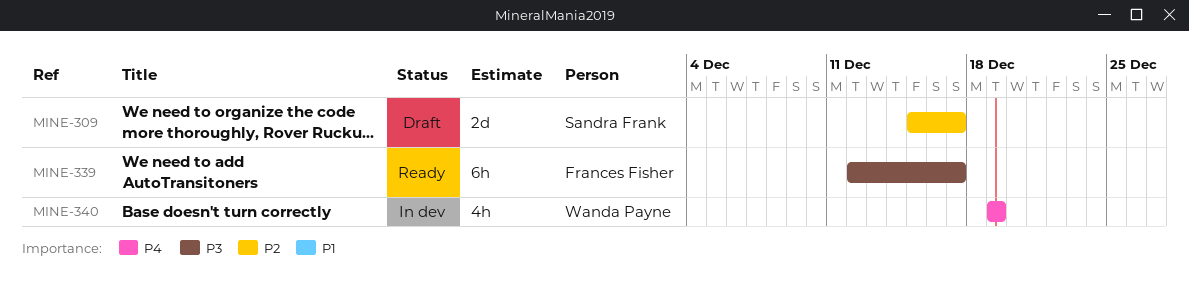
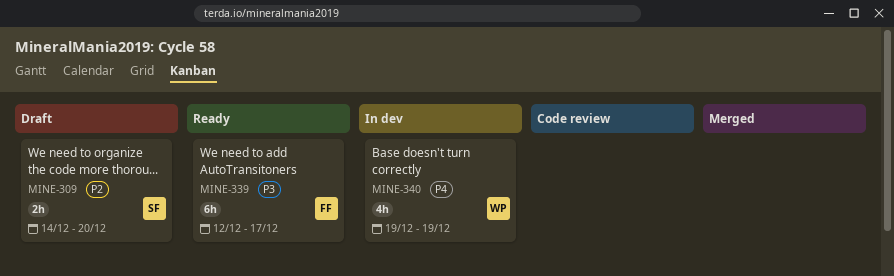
MINE-309, estimate: 2d -> 2h
MINE-309, start: Dec 15 -> Dec 14
MINE-309, due: Dec 17 -> Dec 20

